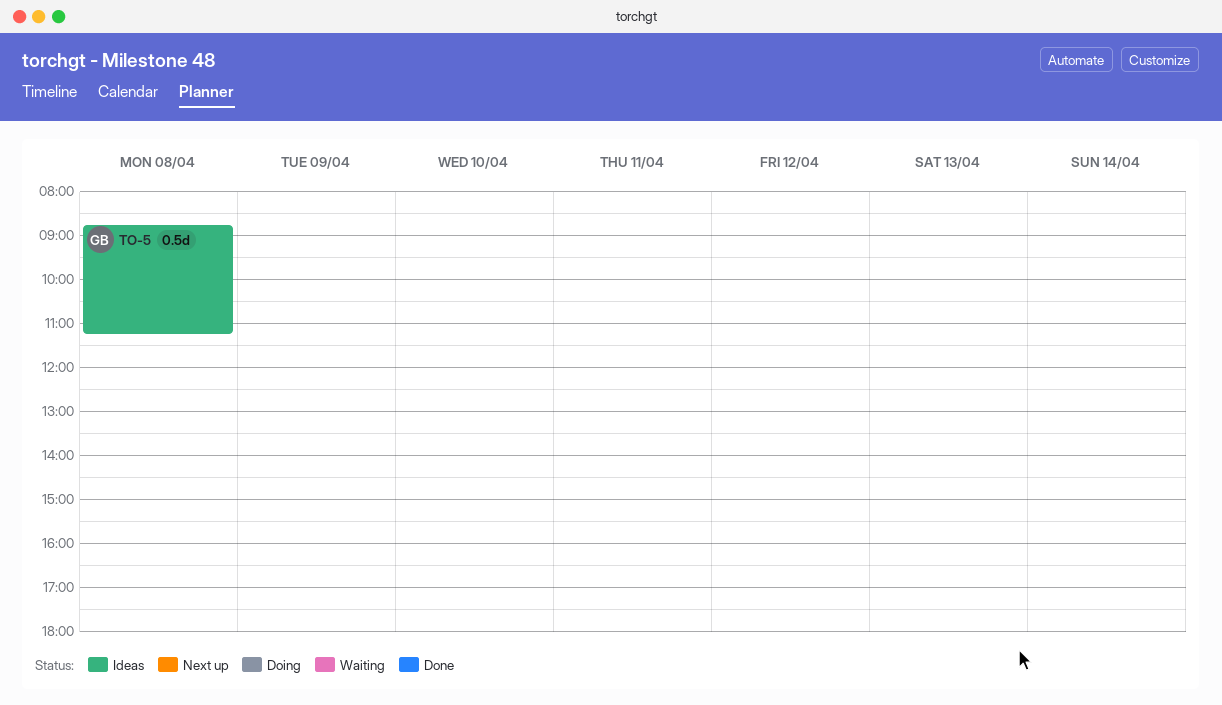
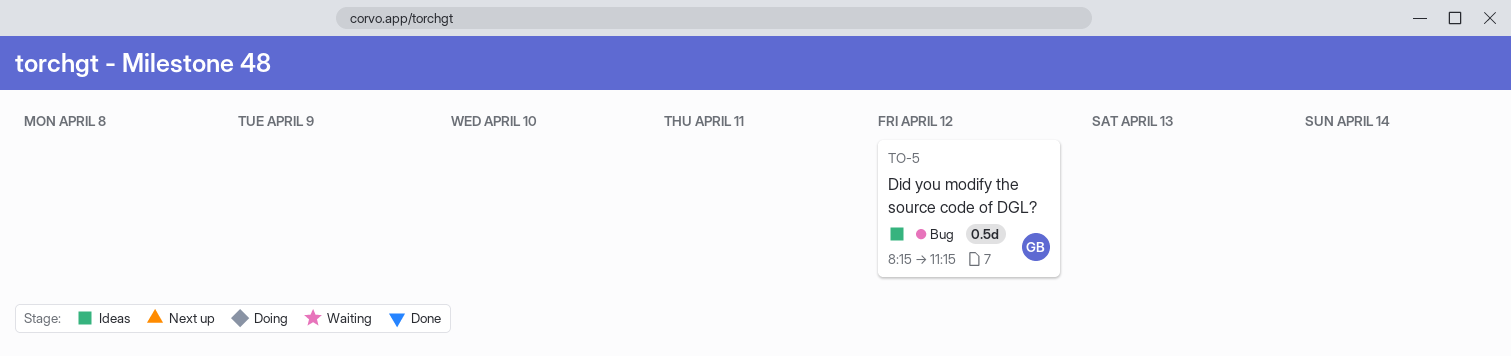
TO-5, day: Apr 8 -> Apr 12
TO-5, begins: 08:45 -> 08:15

